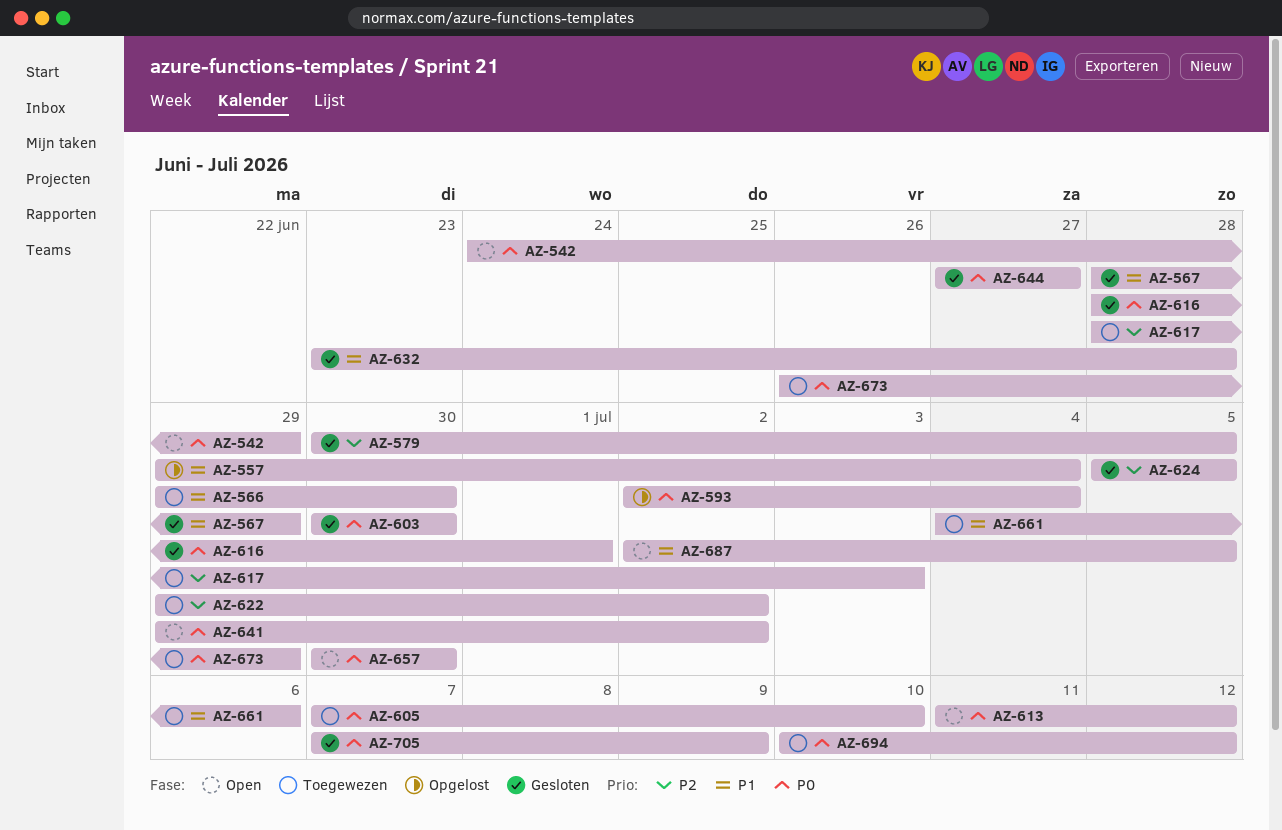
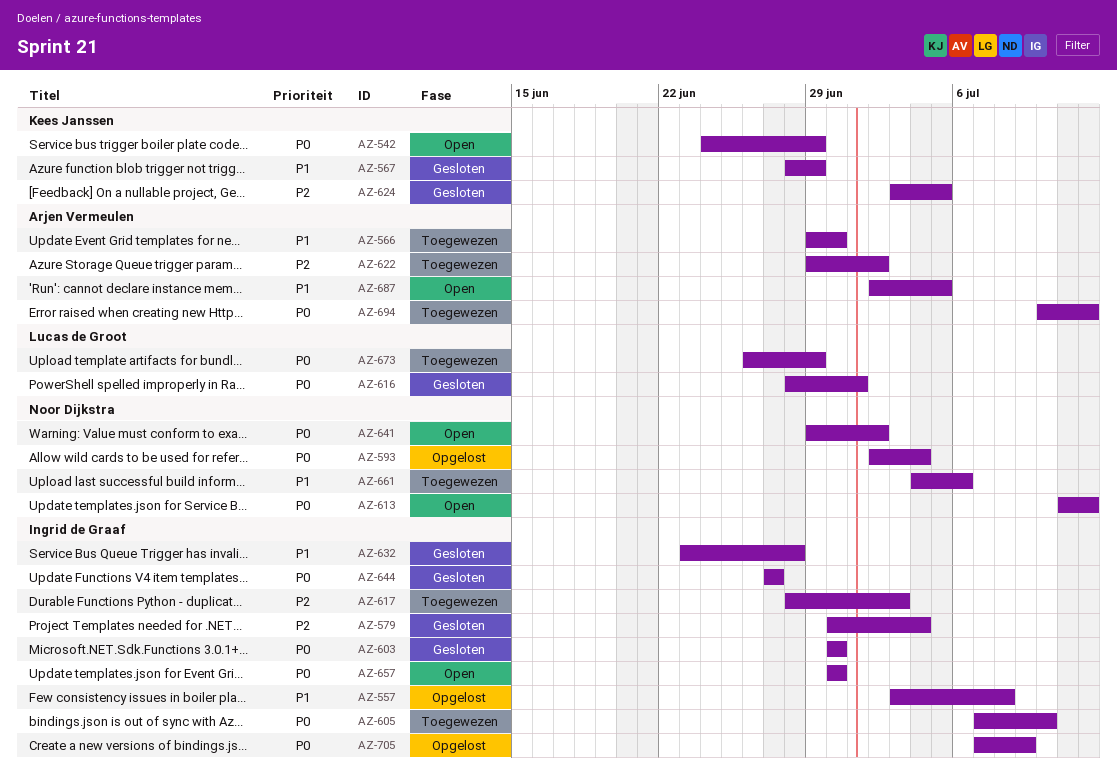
AZ-557, start: Jun 29 -> Jul 3
AZ-557, due: Jul 4 -> Jul 8
AZ-579, due: Jul 5 -> Jul 4
AZ-624, start: Jul 5 -> Jul 3
AZ-705, status: Gesloten -> Opgelost

